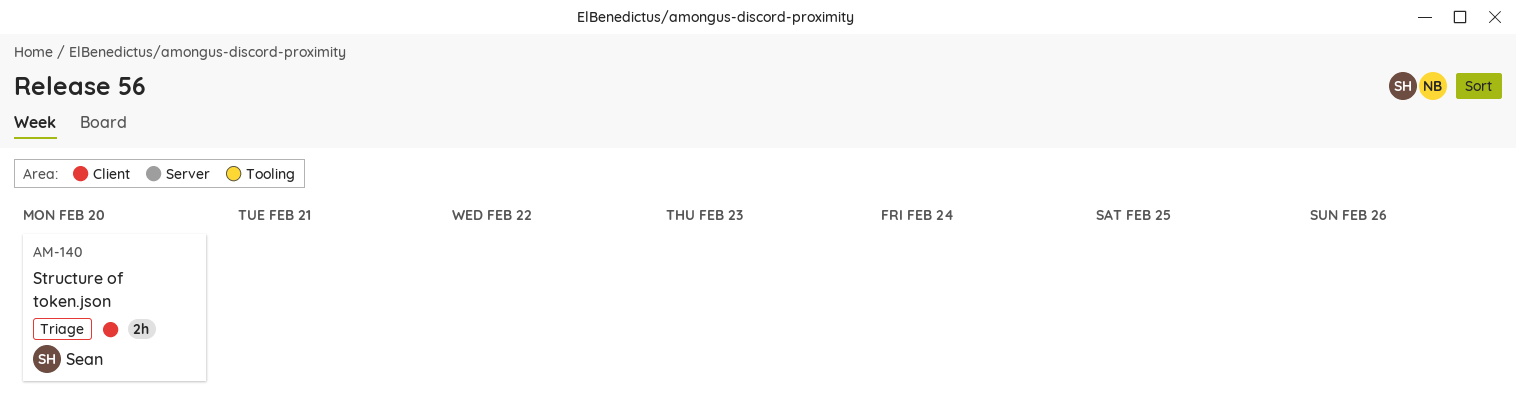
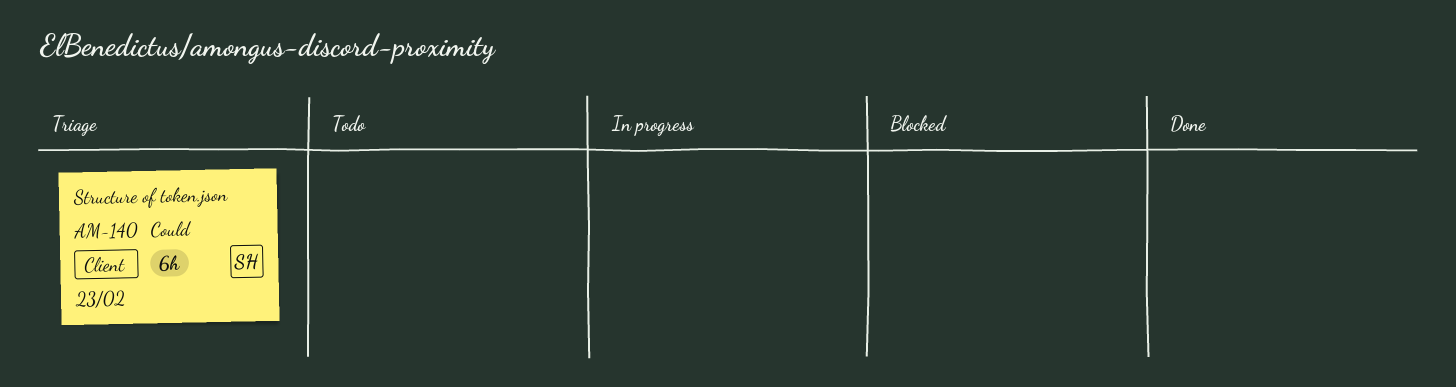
AM-140, estimate: 2h -> 6h
AM-140, due: Feb 20 -> Feb 23

